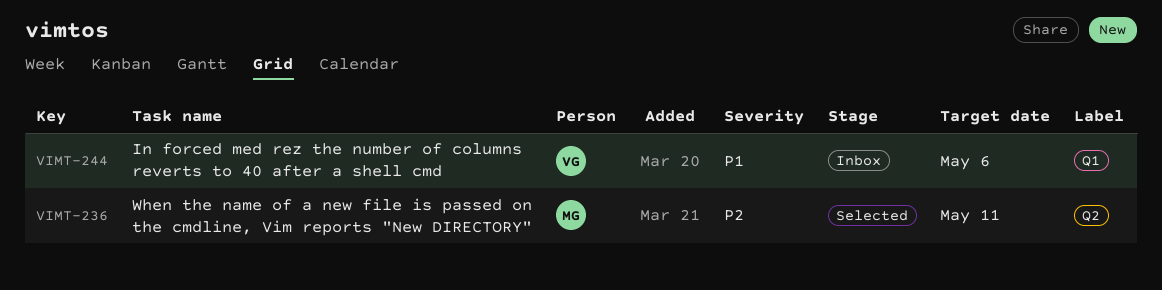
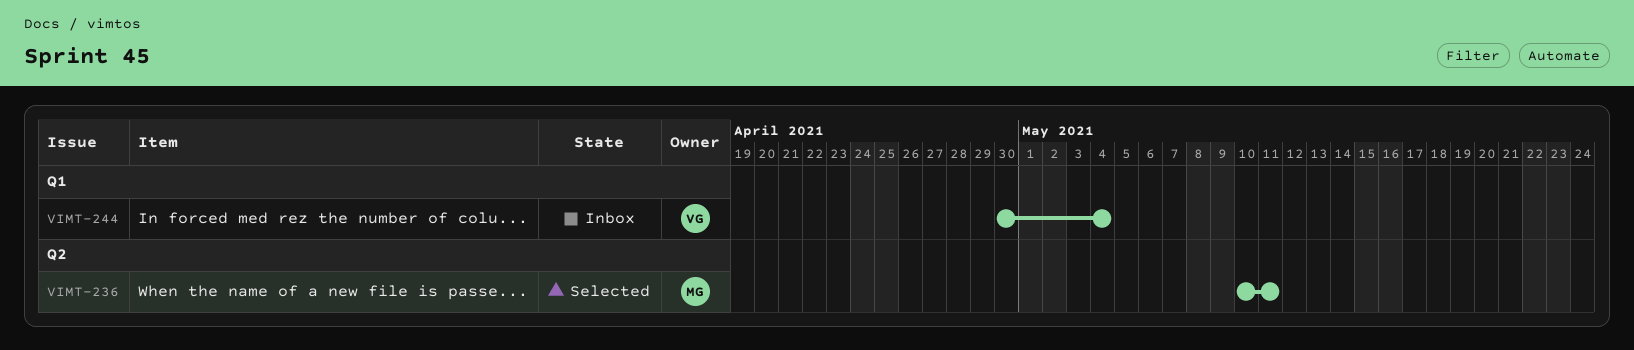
VIMT-244, due: May 6 -> May 4

